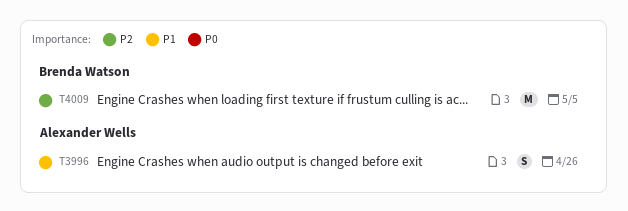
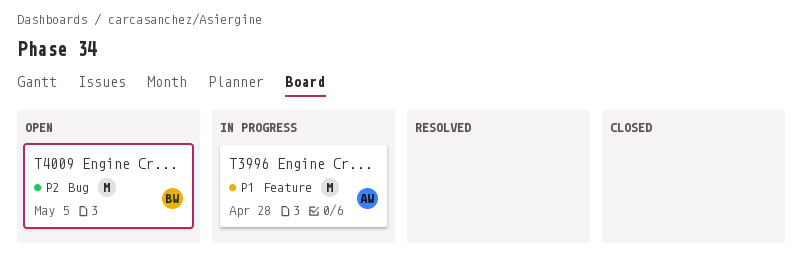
T3996, estimate: S -> M
T3996, due: Apr 26 -> Apr 28

